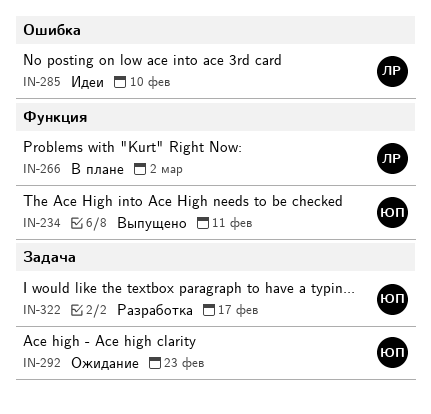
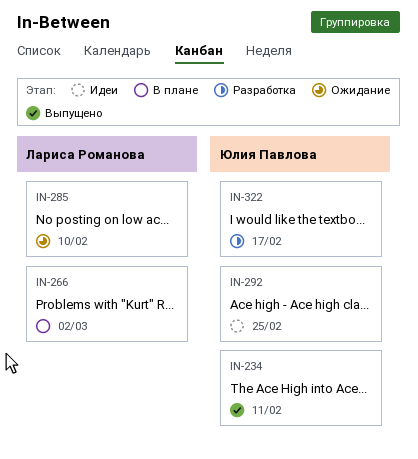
IN-285, status: Идеи -> Ожидание
IN-292, status: Ожидание -> Идеи
IN-292, due: Feb 23 -> Feb 25

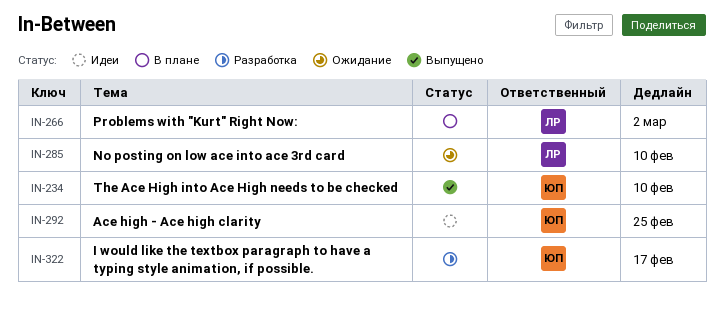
IN-234, due: Feb 11 -> Feb 10

